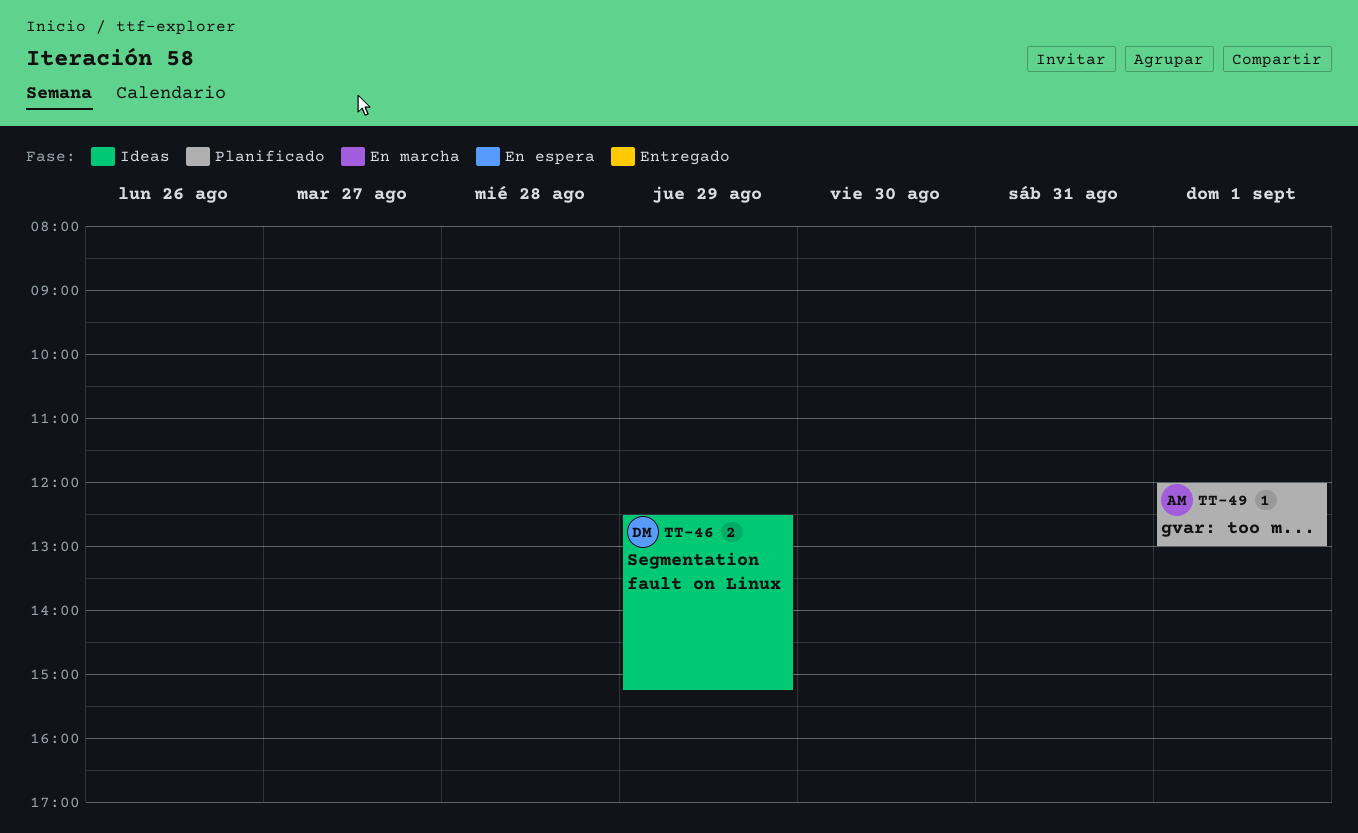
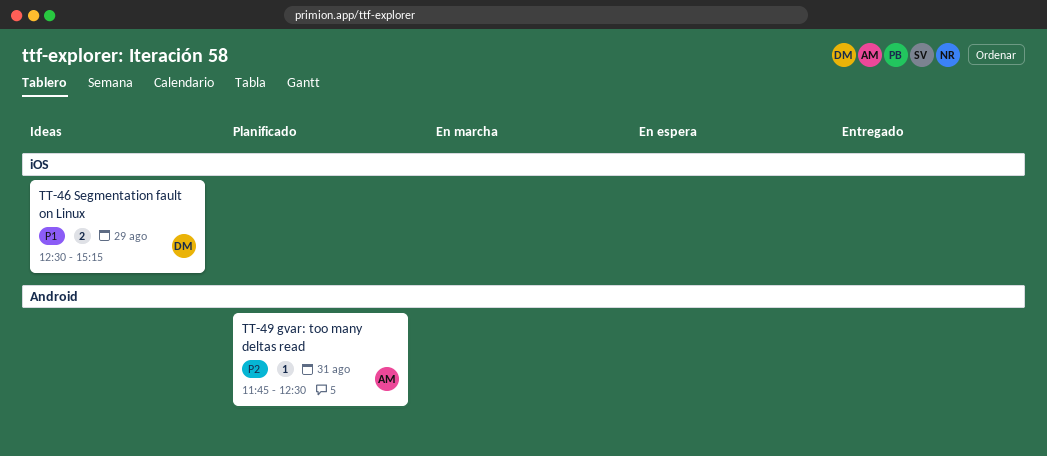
TT-49, day: Sep 1 -> Aug 31
TT-49, begins: 12:00 -> 11:45
TT-49, ends: 13:00 -> 12:30

